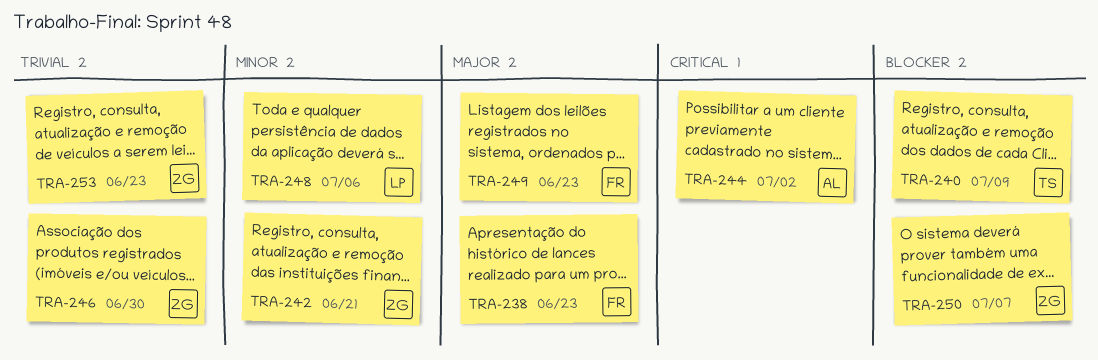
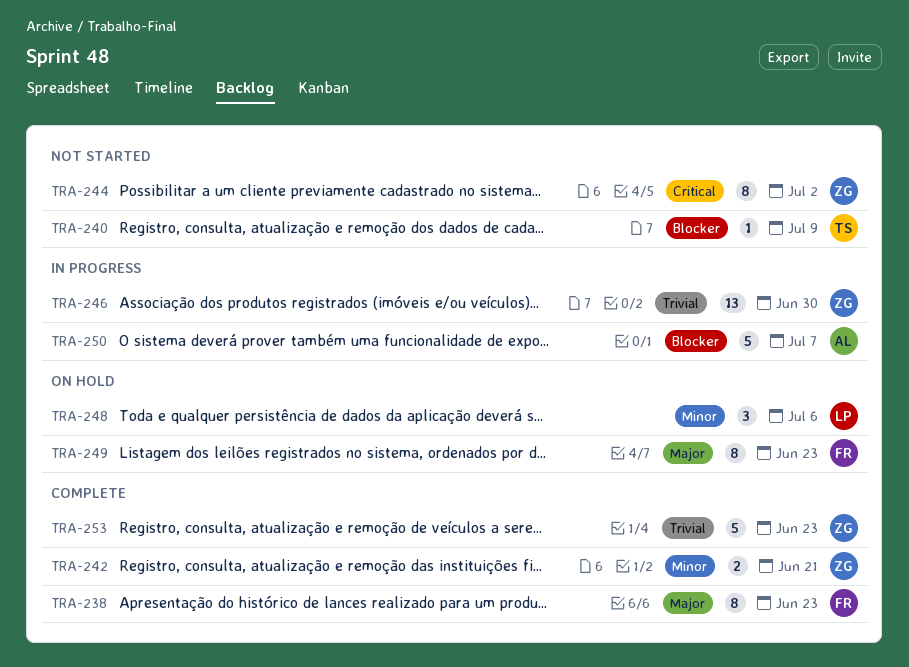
TRA-244, owner: AL -> ZG
TRA-250, owner: ZG -> AL

